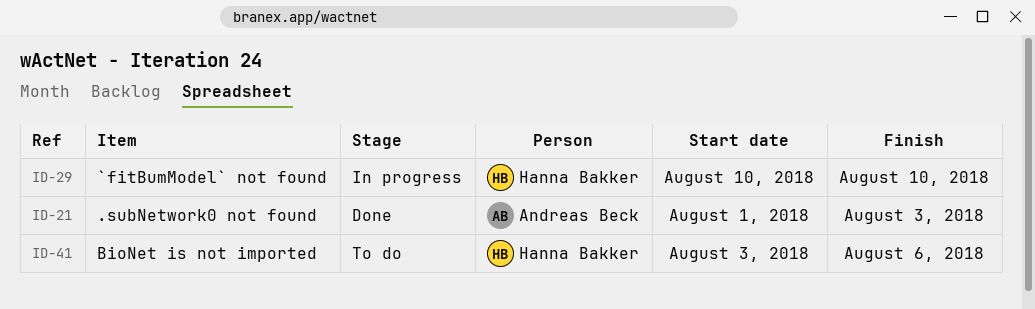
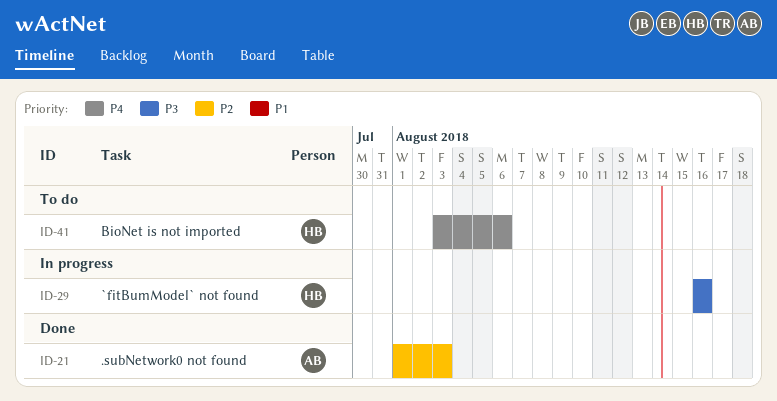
ID-29, start: Aug 10 -> Aug 16
ID-29, due: Aug 10 -> Aug 16

